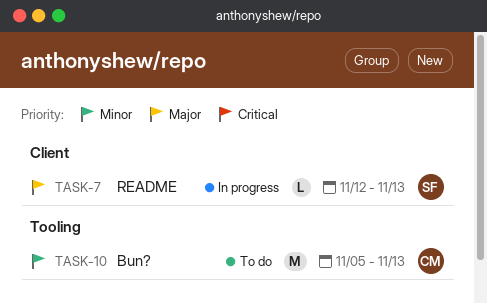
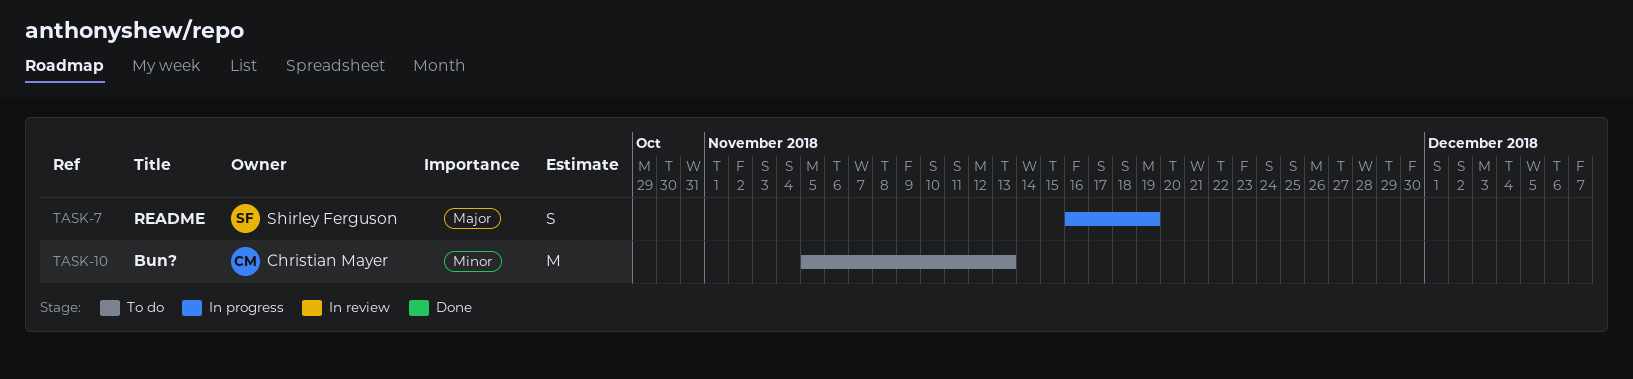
TASK-7, estimate: L -> S
TASK-7, start: Nov 12 -> Nov 16
TASK-7, due: Nov 13 -> Nov 19

